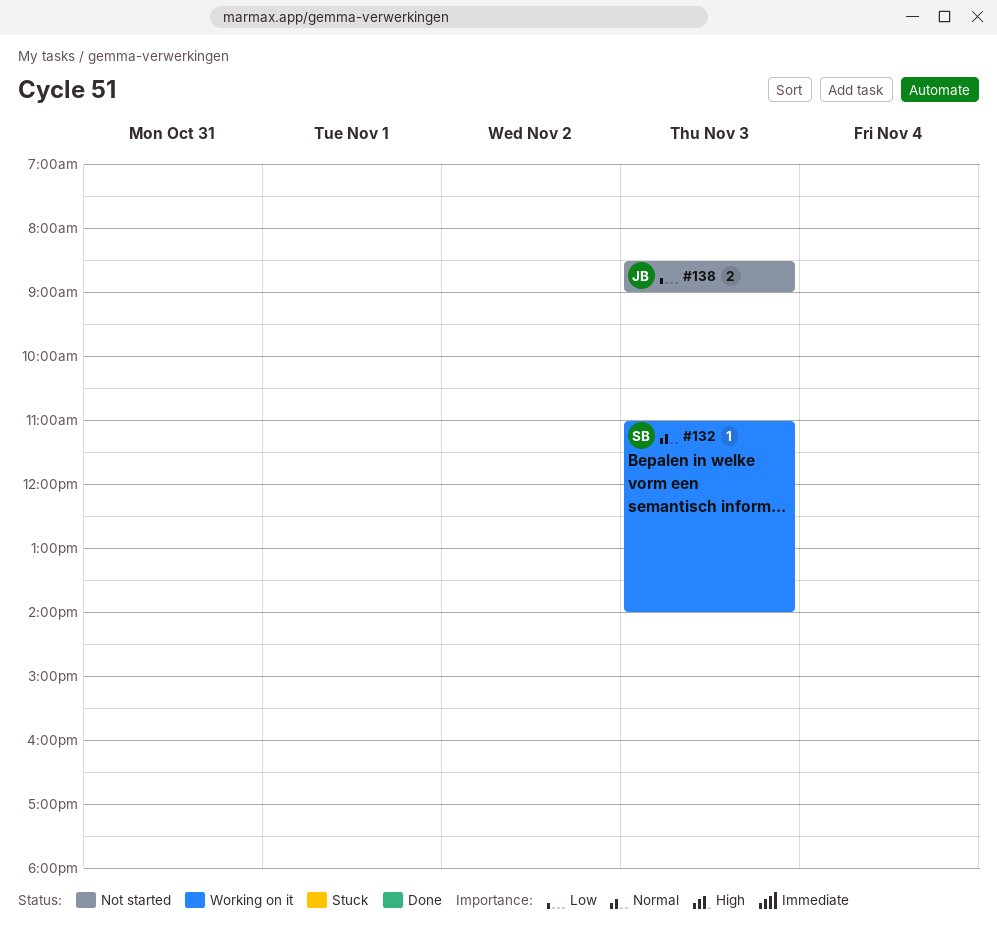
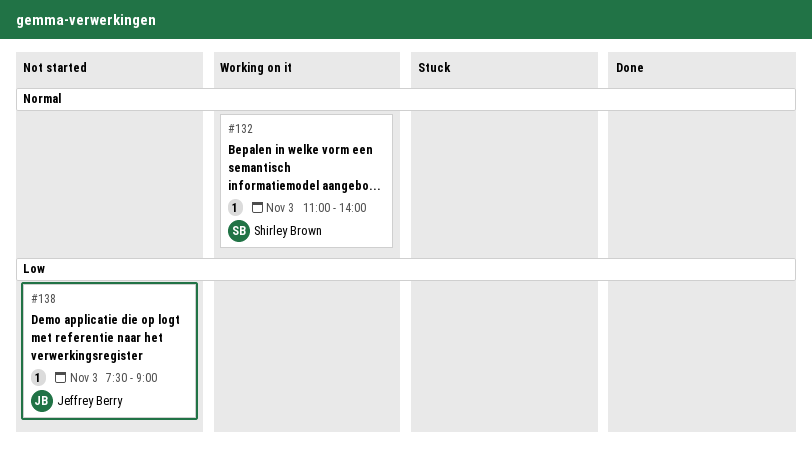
#138, estimate: 2 -> 1
#138, begins: 08:30 -> 07:30

